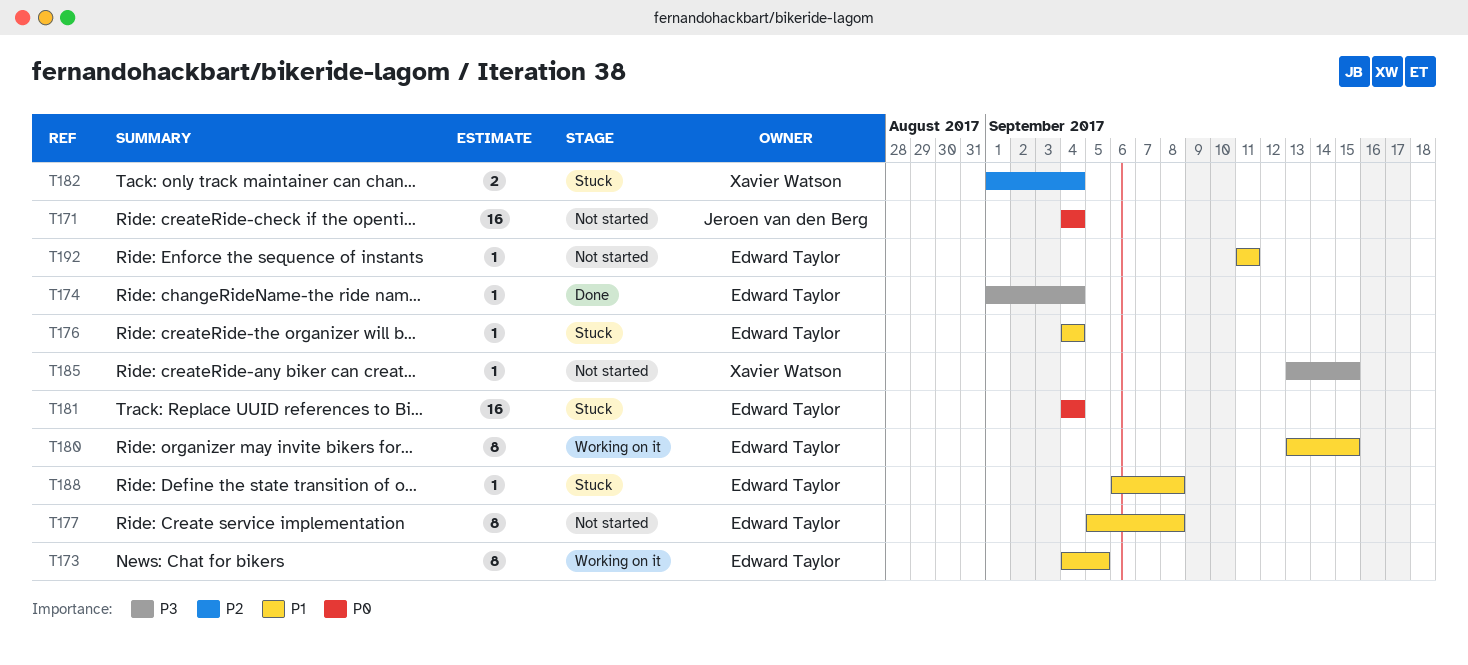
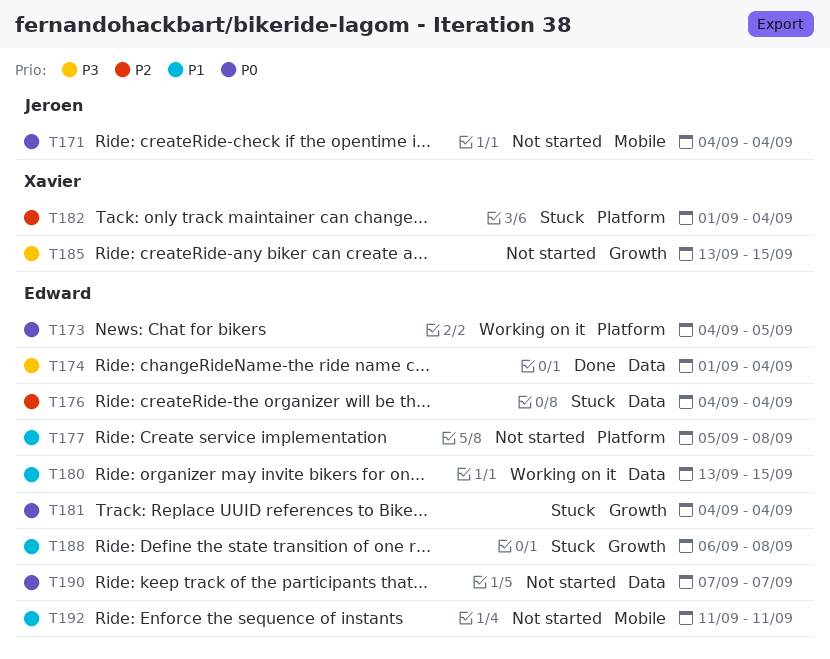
T173, priority: P1 -> P0
T176, priority: P1 -> P2
T190: none -> present

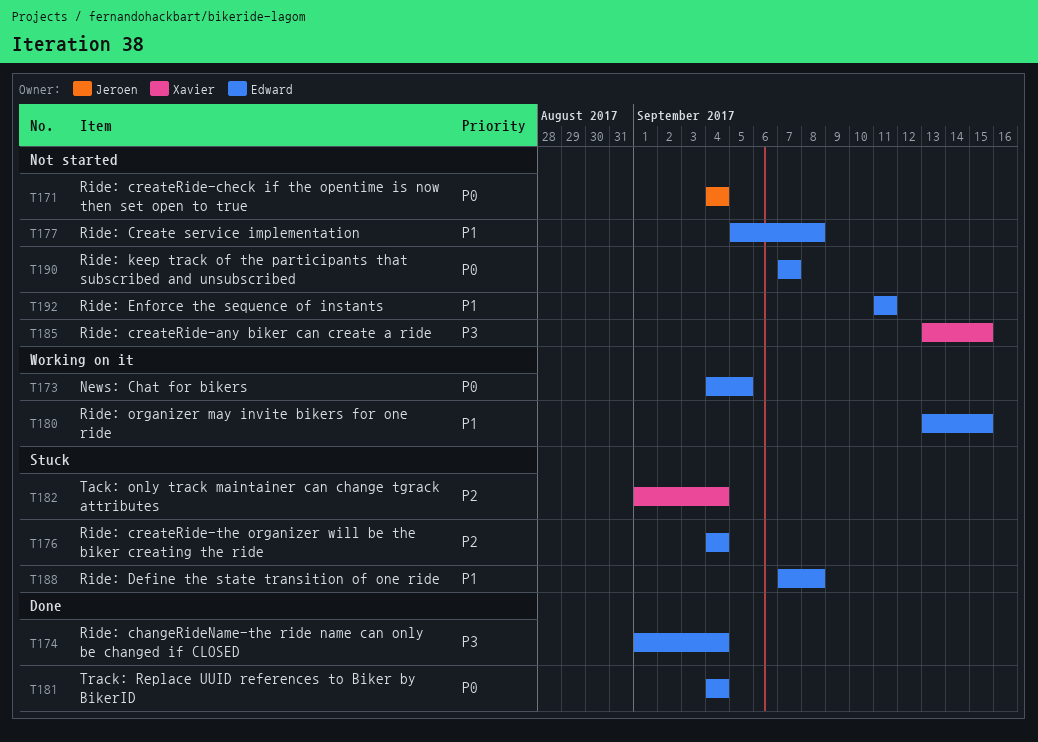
T181, status: Stuck -> Done
T188, start: Sep 6 -> Sep 7

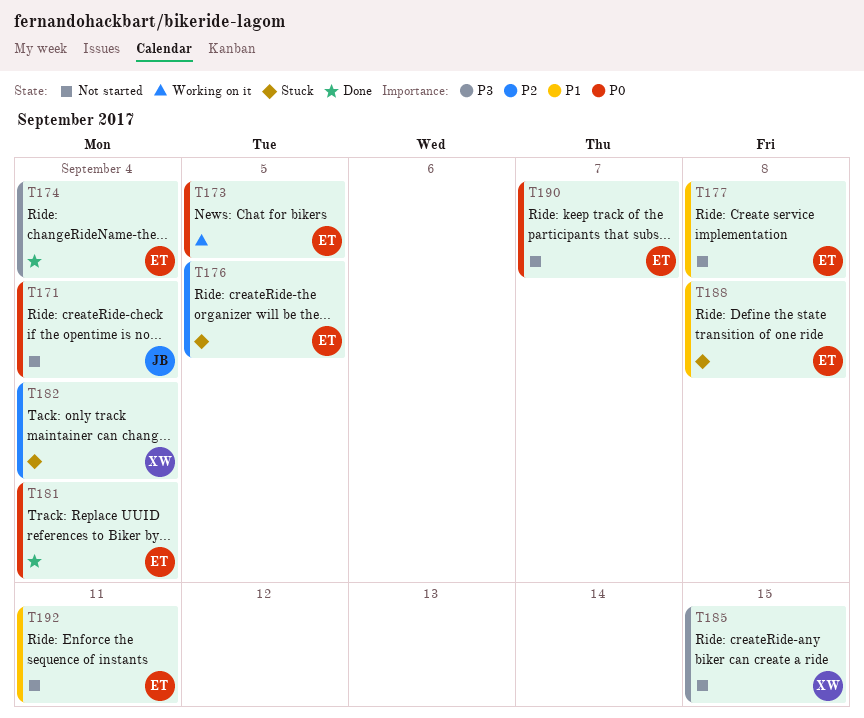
T176, due: Sep 4 -> Sep 5
T180: present -> none

